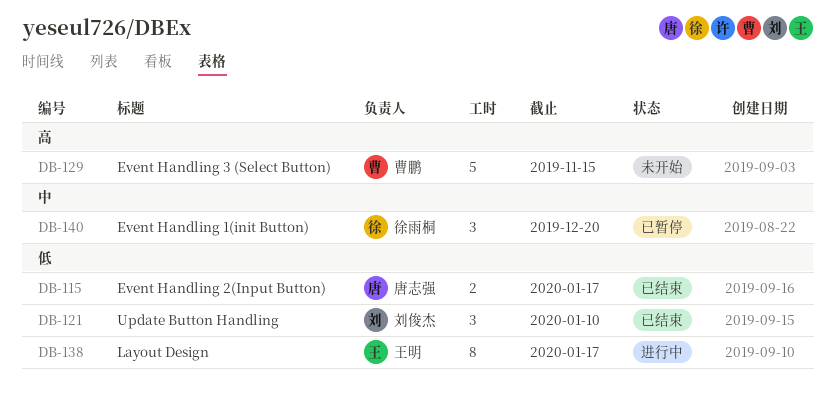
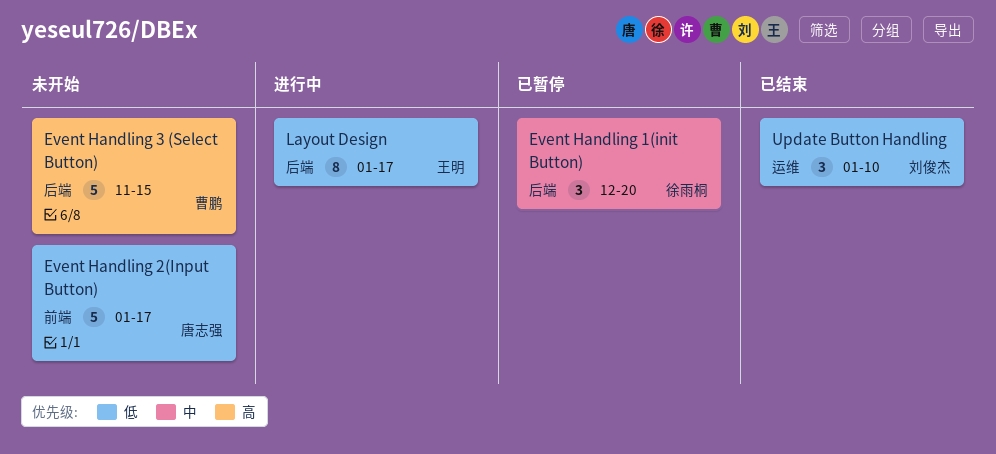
Event Handling 2(Input Button), status: 已结束 -> 未开始
Event Handling 2(Input Button), estimate: 2 -> 5

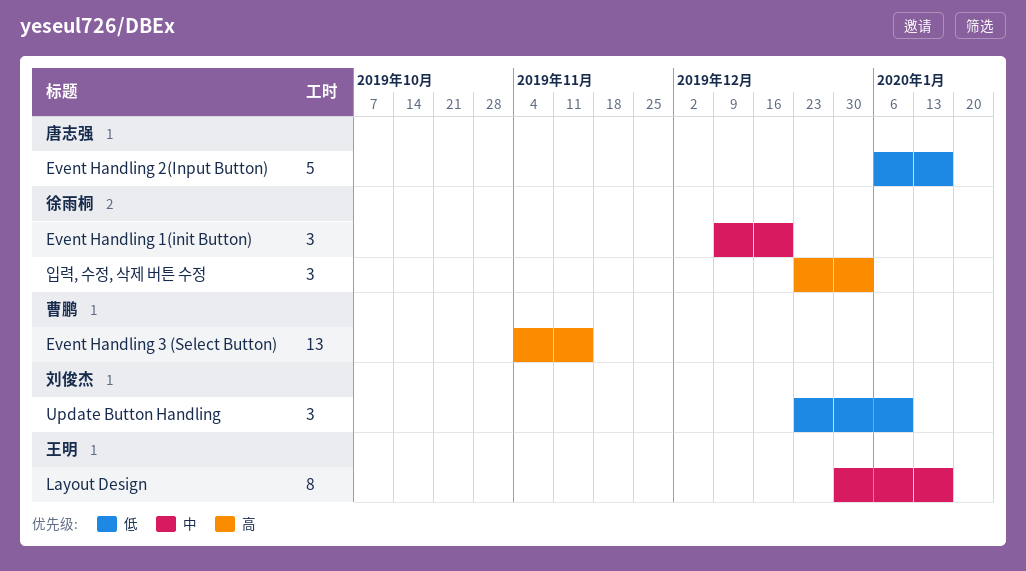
Event Handling 3 (Select Button), estimate: 5 -> 13
Layout Design, priority: 低 -> 中
입력, 수정, 삭제 버튼 수정: none -> present

